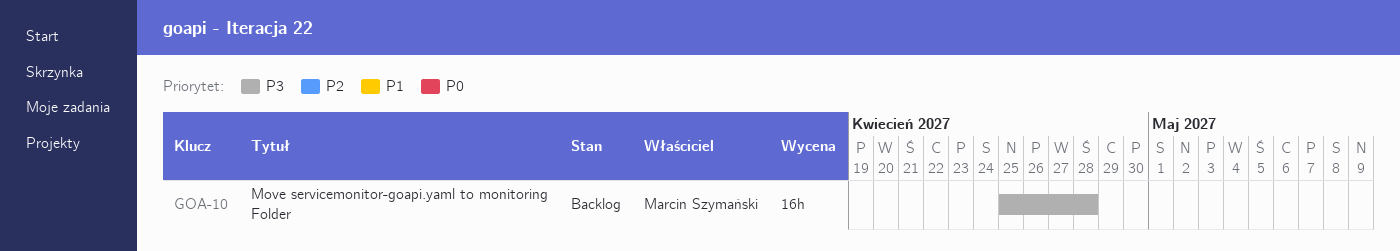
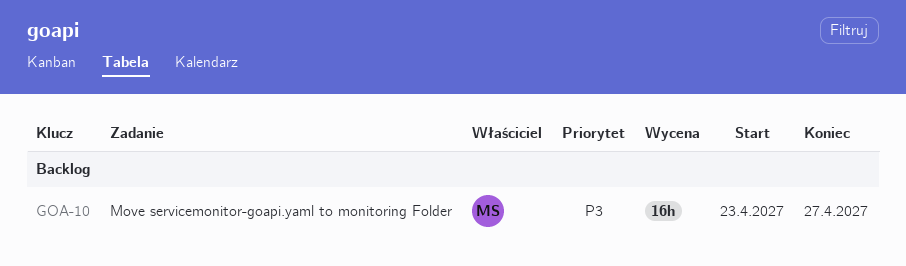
GOA-10, start: Apr 25 -> Apr 23
GOA-10, due: Apr 28 -> Apr 27

